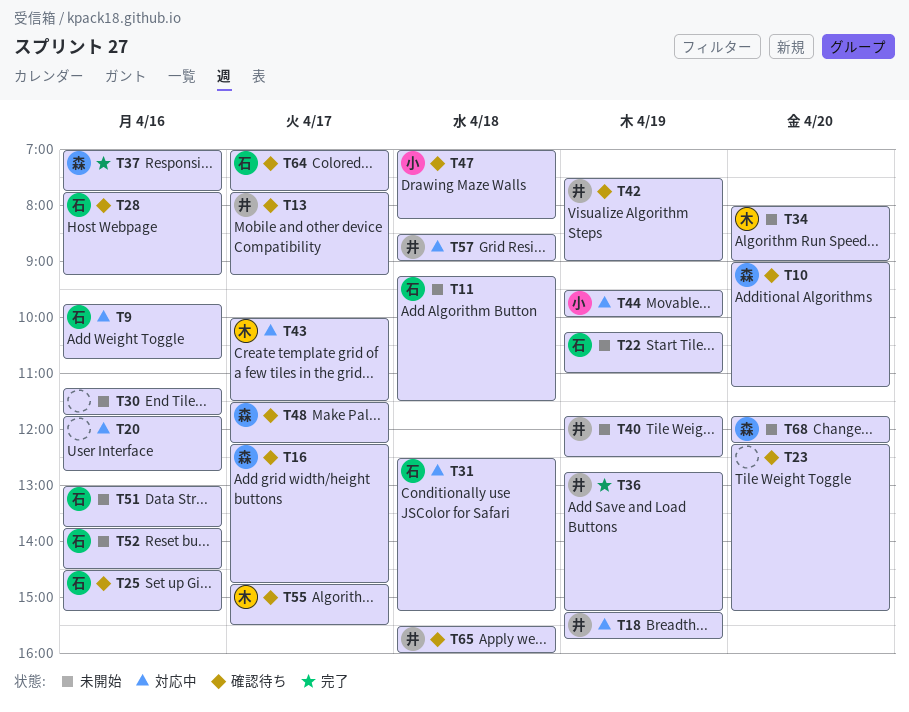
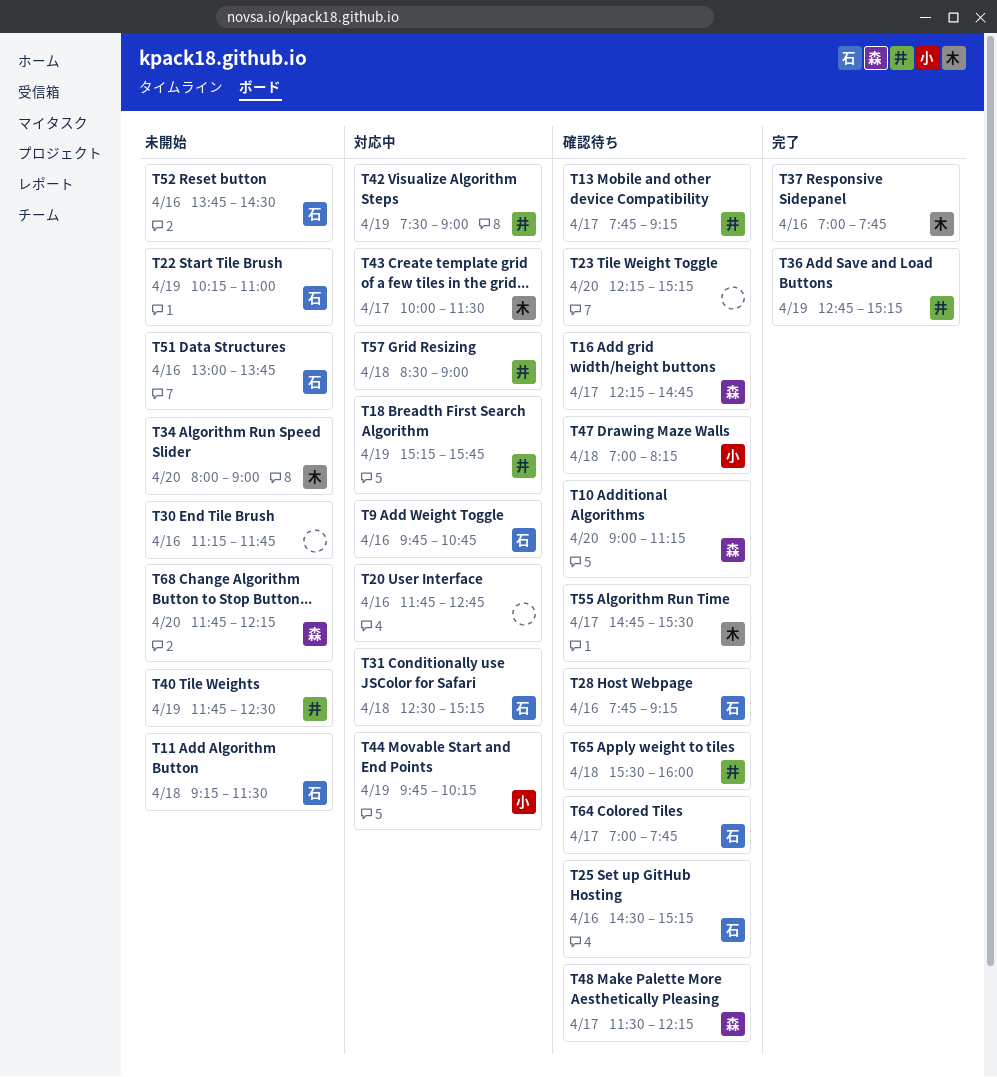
T37, owner: 森 -> 木
T42, status: 確認待ち -> 対応中
T44, begins: 09:30 -> 09:45
T44, ends: 10:00 -> 10:15

